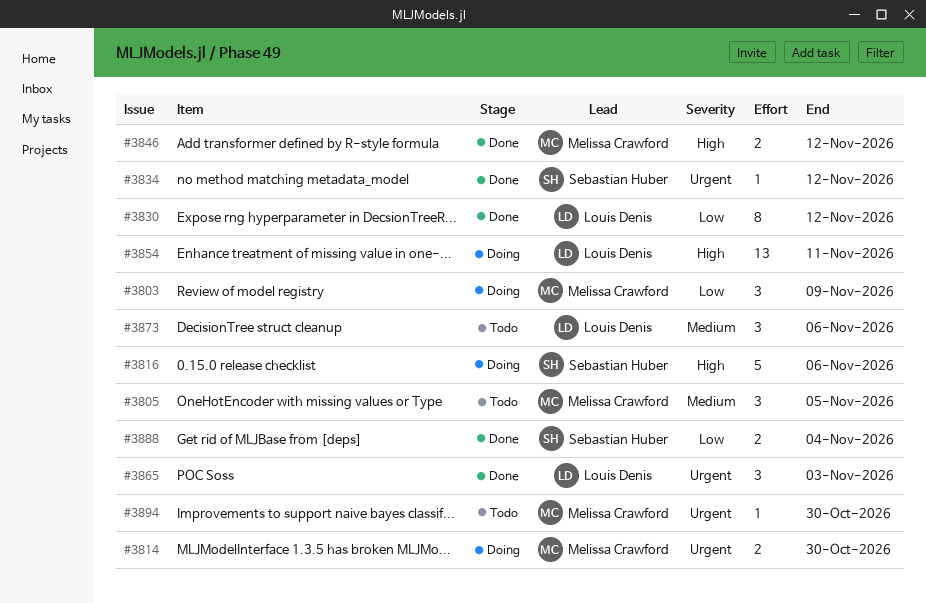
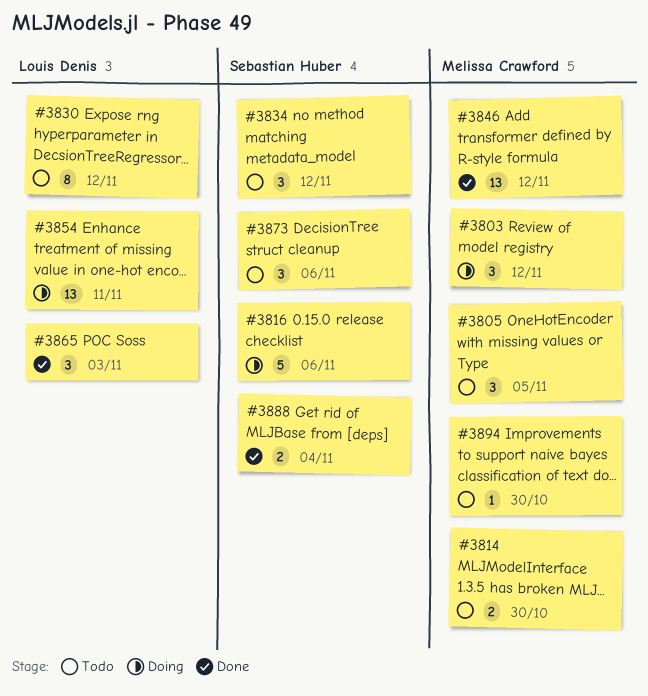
#3803, due: Nov 9 -> Nov 12
#3814, status: Doing -> Todo
#3830, status: Done -> Todo
#3834, status: Done -> Todo
#3834, estimate: 1 -> 3
#3846, estimate: 2 -> 13
#3873, owner: Louis Denis -> Sebastian Huber

